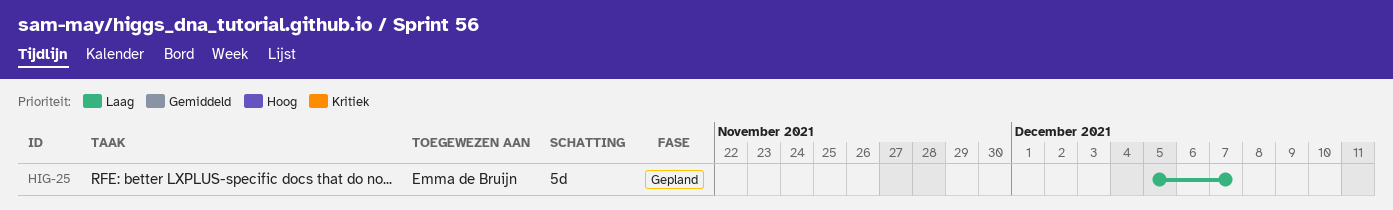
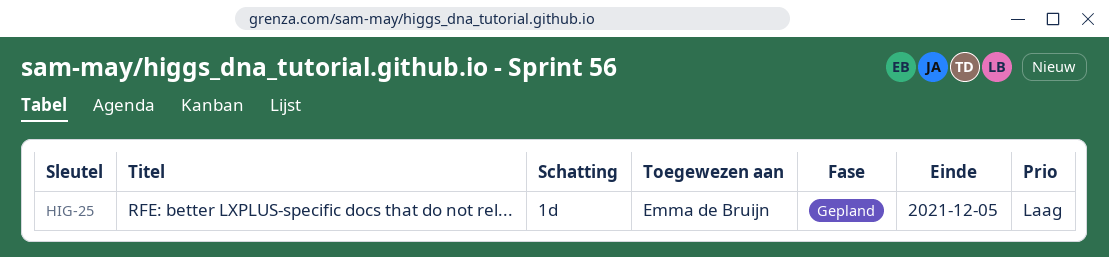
HIG-25, estimate: 5d -> 1d
HIG-25, due: Dec 7 -> Dec 5

